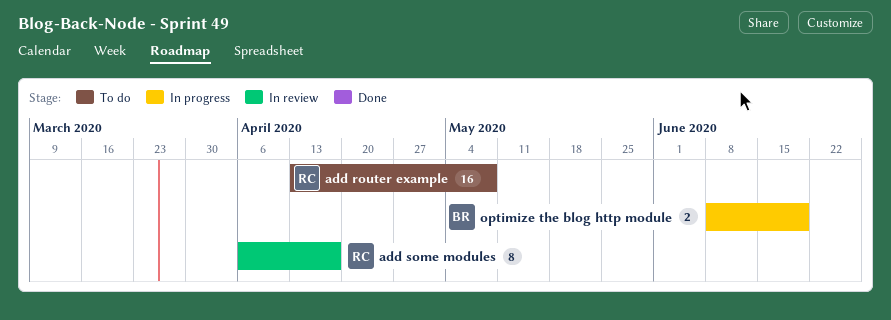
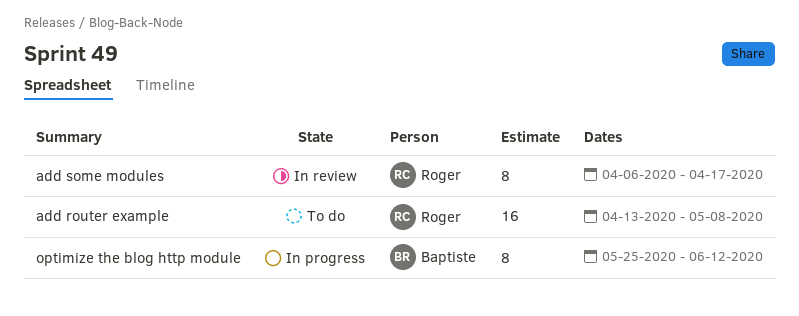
optimize the blog http module, estimate: 2 -> 8
optimize the blog http module, start: Jun 8 -> May 25
optimize the blog http module, due: Jun 19 -> Jun 12

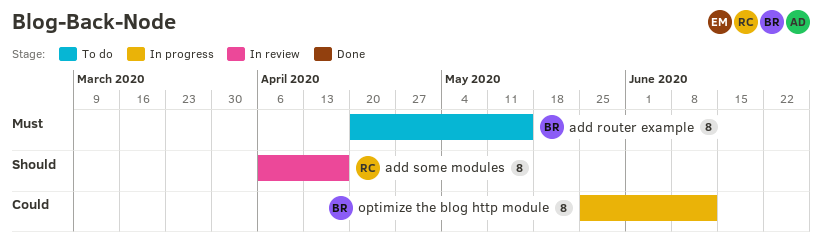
add router example, owner: Roger -> Baptiste
add router example, estimate: 16 -> 8
add router example, start: Apr 13 -> Apr 20
add router example, due: May 8 -> May 15

